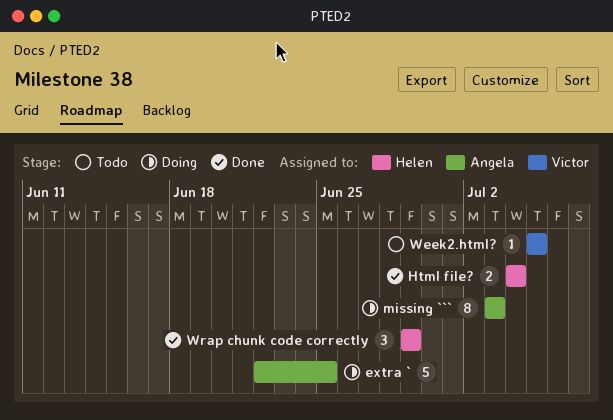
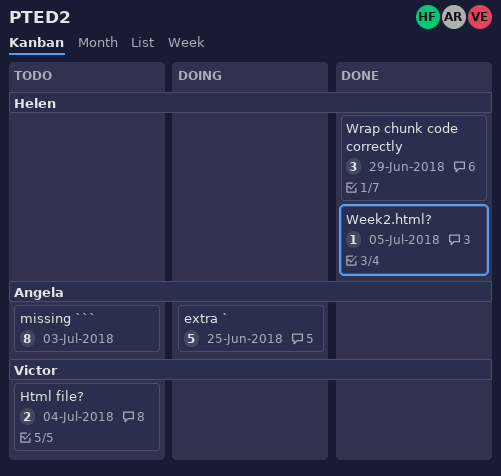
Html file?, status: Done -> Todo
Html file?, owner: Helen -> Victor
missing ```, status: Doing -> Todo
Week2.html?, status: Todo -> Done
Week2.html?, owner: Victor -> Helen

